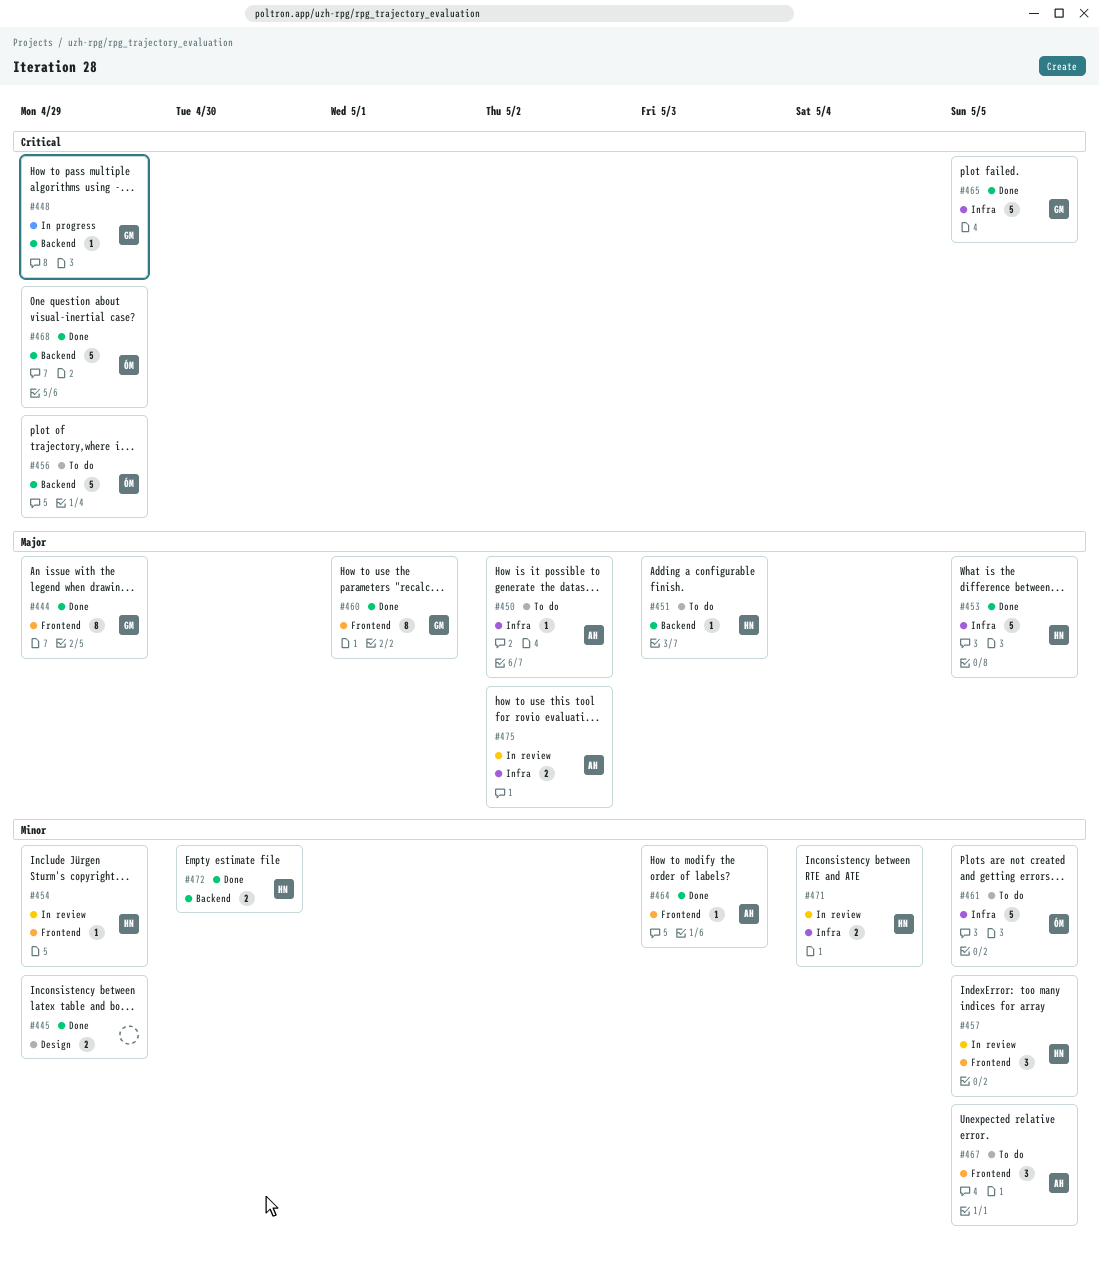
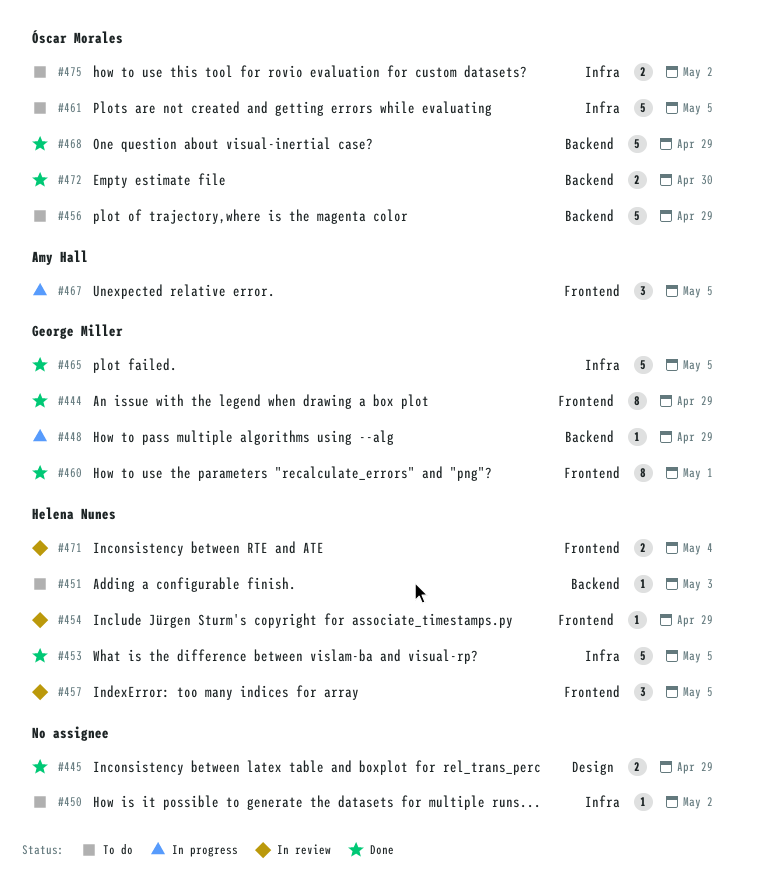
#450, owner: Amy Hall -> none
#464: present -> none
#467, status: To do -> In progress
#471, label: Infra -> Frontend
#472, owner: Helena Nunes -> Óscar Morales
#475, status: In review -> To do
#475, owner: Amy Hall -> Óscar Morales

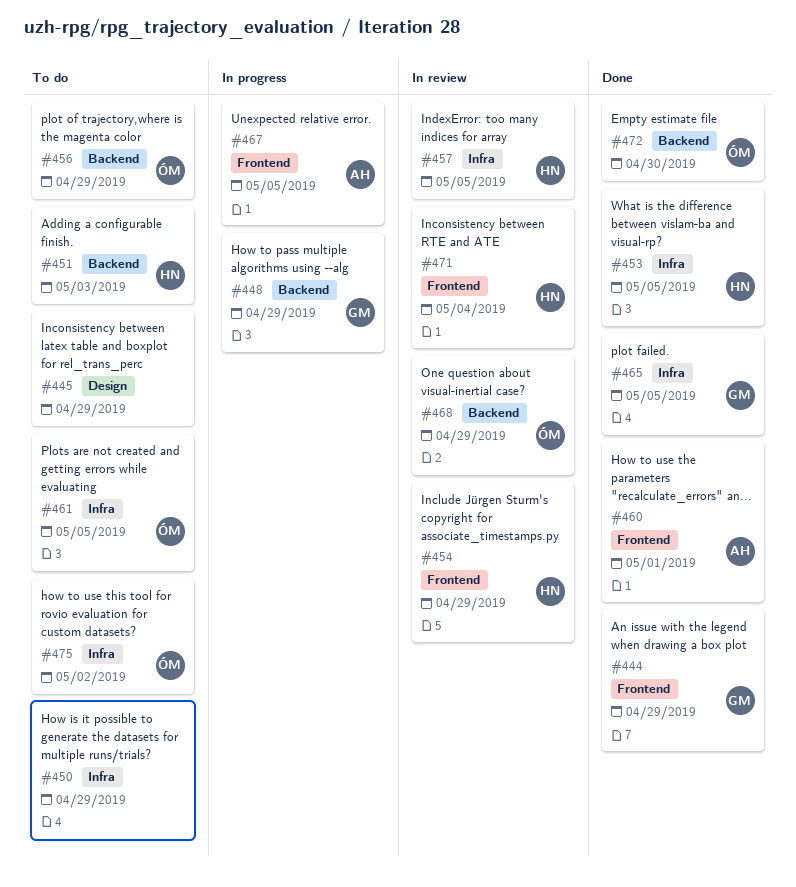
#445, status: Done -> To do
#450, due: May 2 -> Apr 29
#457, label: Frontend -> Infra
#460, owner: George Miller -> Amy Hall
#468, status: Done -> In review

